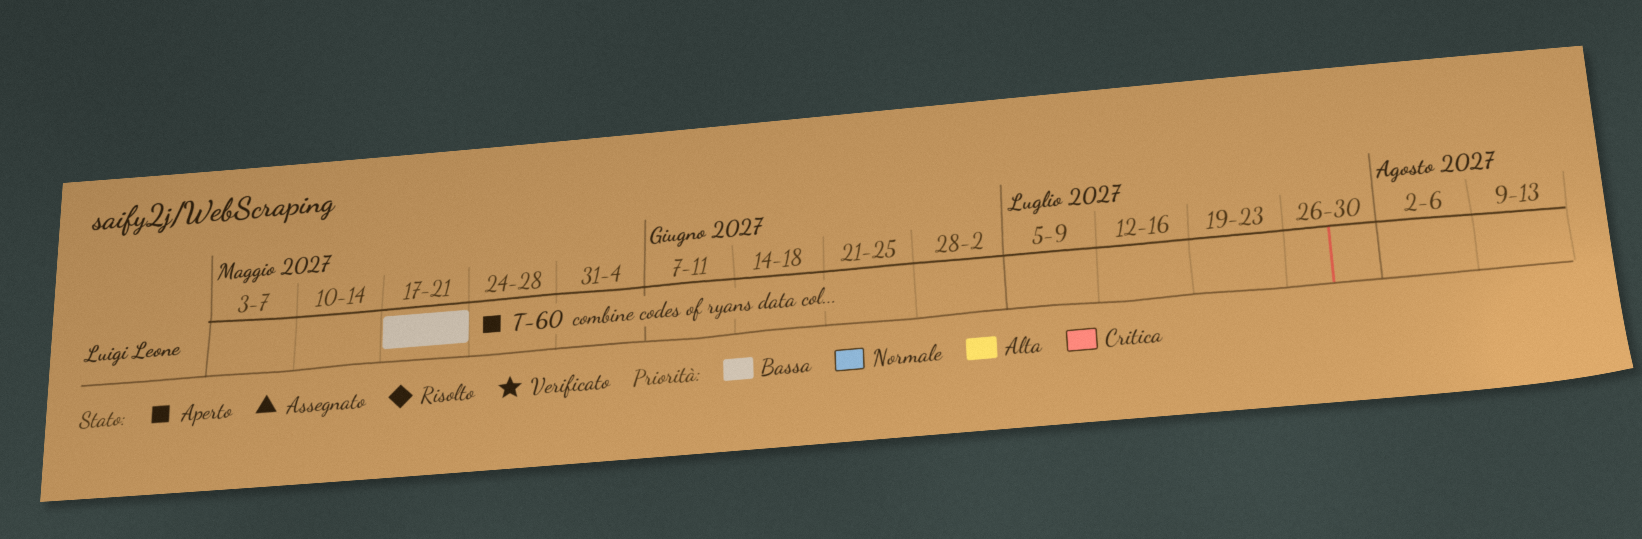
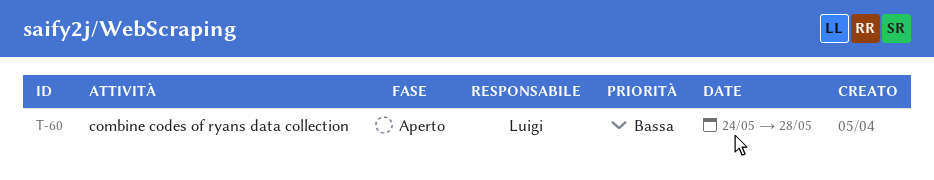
T-60, start: May 17 -> May 24
T-60, due: May 21 -> May 28

